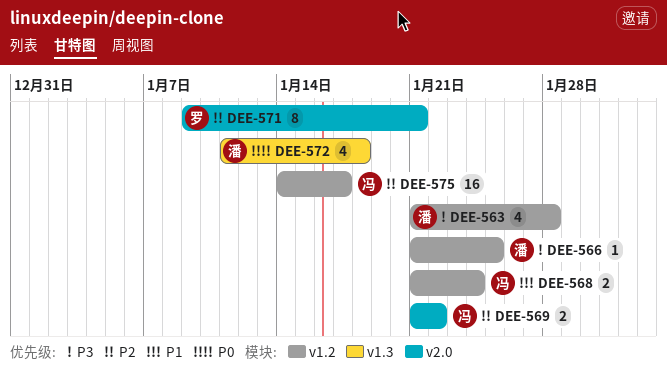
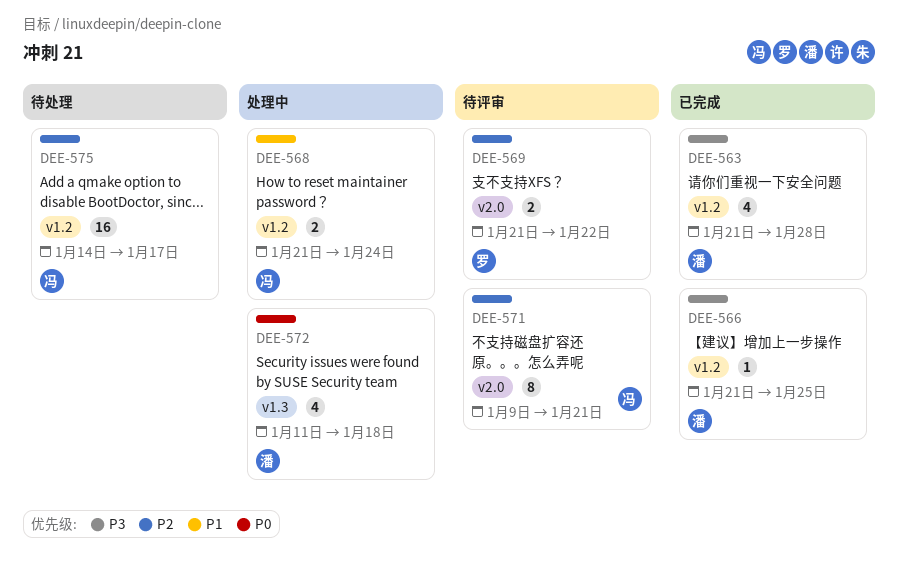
DEE-569, owner: 冯 -> 罗
DEE-571, owner: 罗 -> 冯

